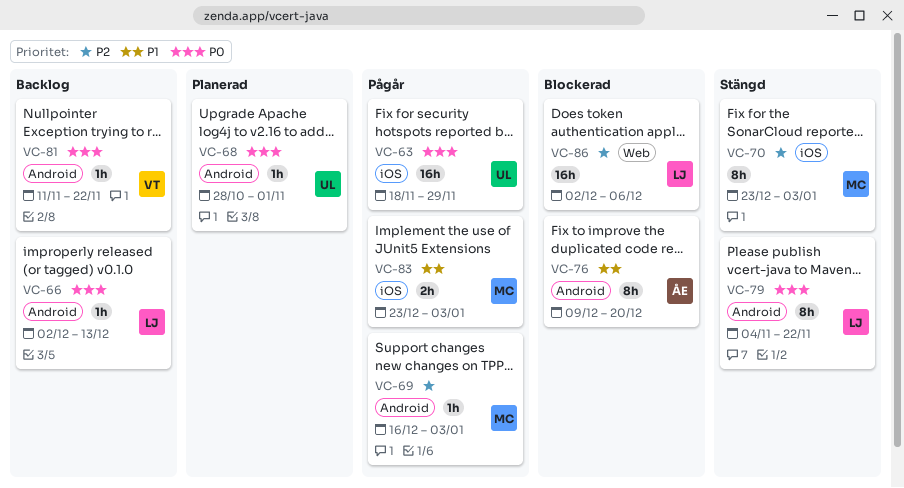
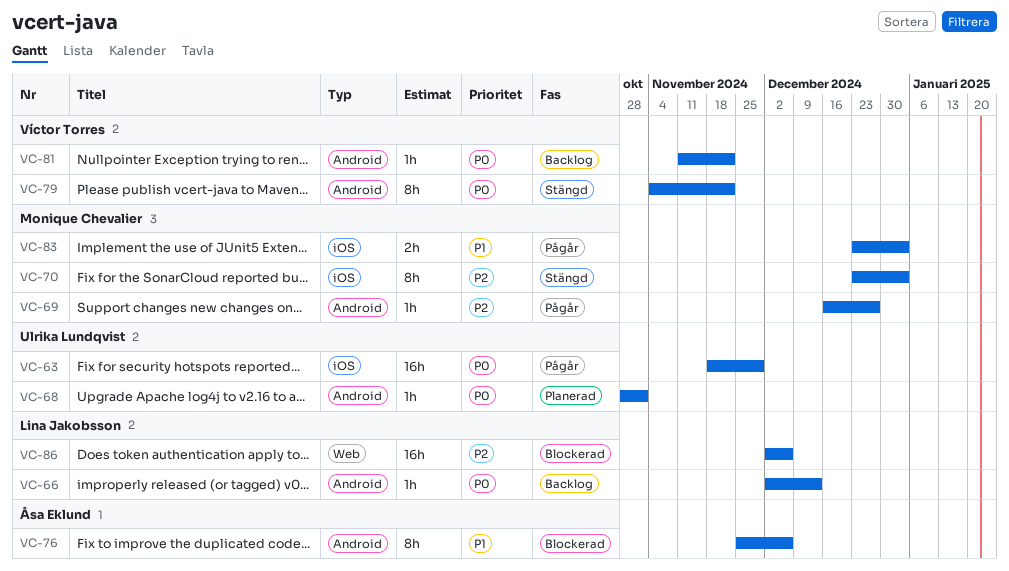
VC-69, due: Jan 3 -> Dec 27
VC-76, start: Dec 9 -> Nov 25
VC-76, due: Dec 20 -> Dec 6
VC-79, owner: Lina Jakobsson -> Víctor Torres

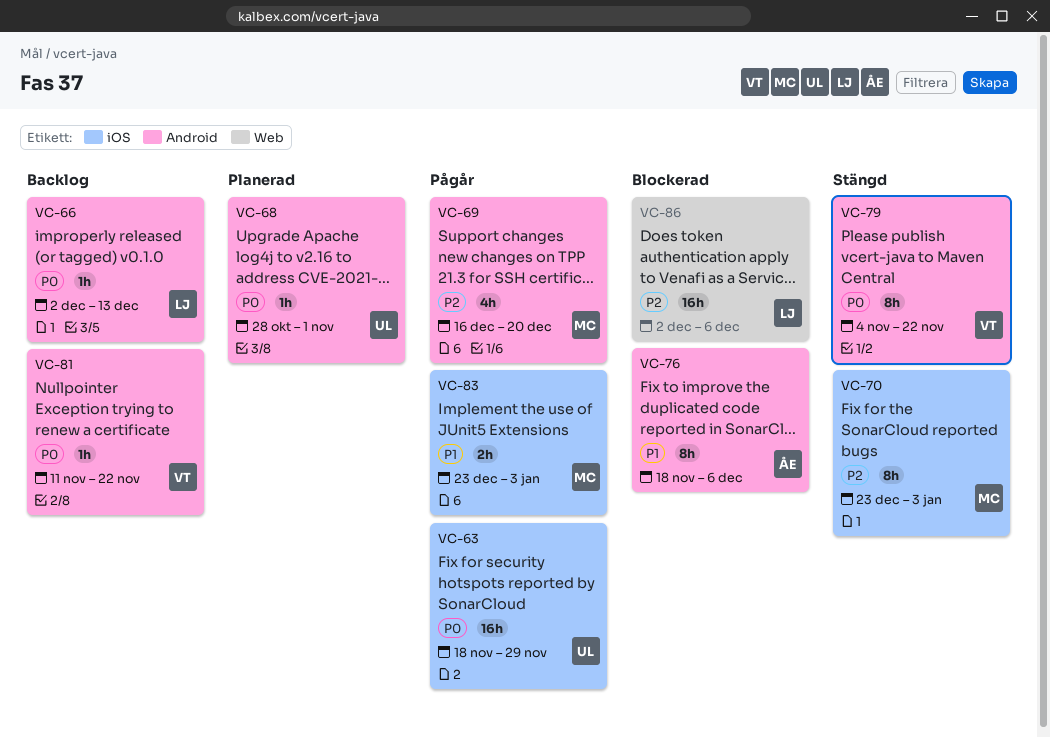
VC-69, estimate: 1h -> 4h
VC-69, due: Dec 27 -> Dec 20
VC-76, start: Nov 25 -> Nov 18

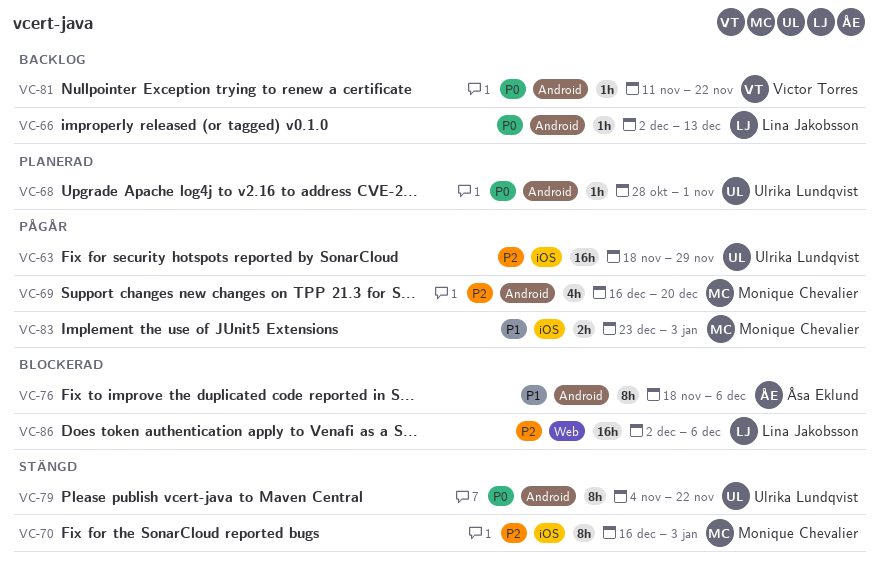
VC-63, priority: P0 -> P2
VC-70, start: Dec 23 -> Dec 16
VC-79, owner: Víctor Torres -> Ulrika Lundqvist

